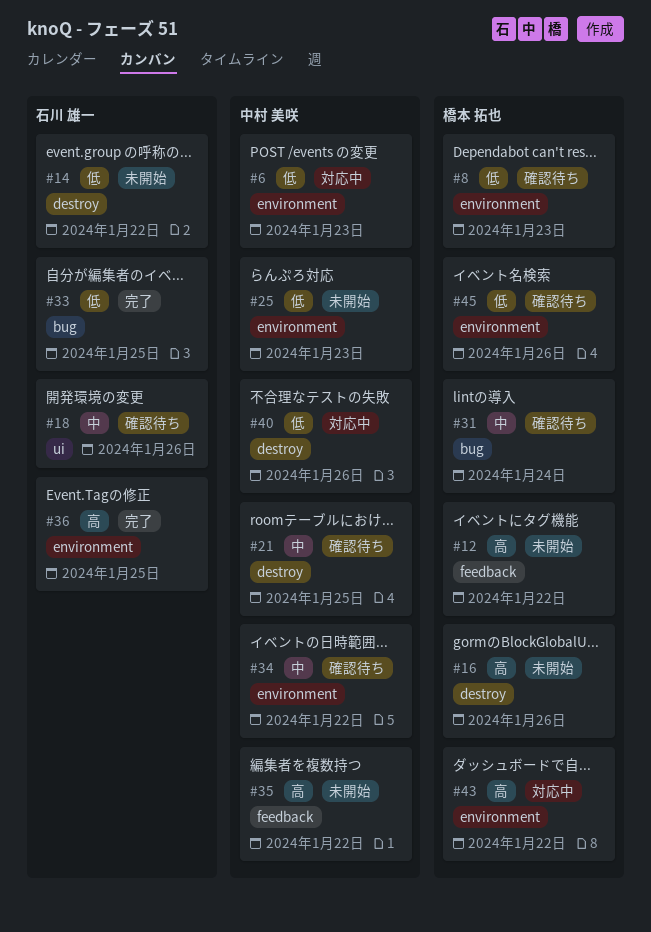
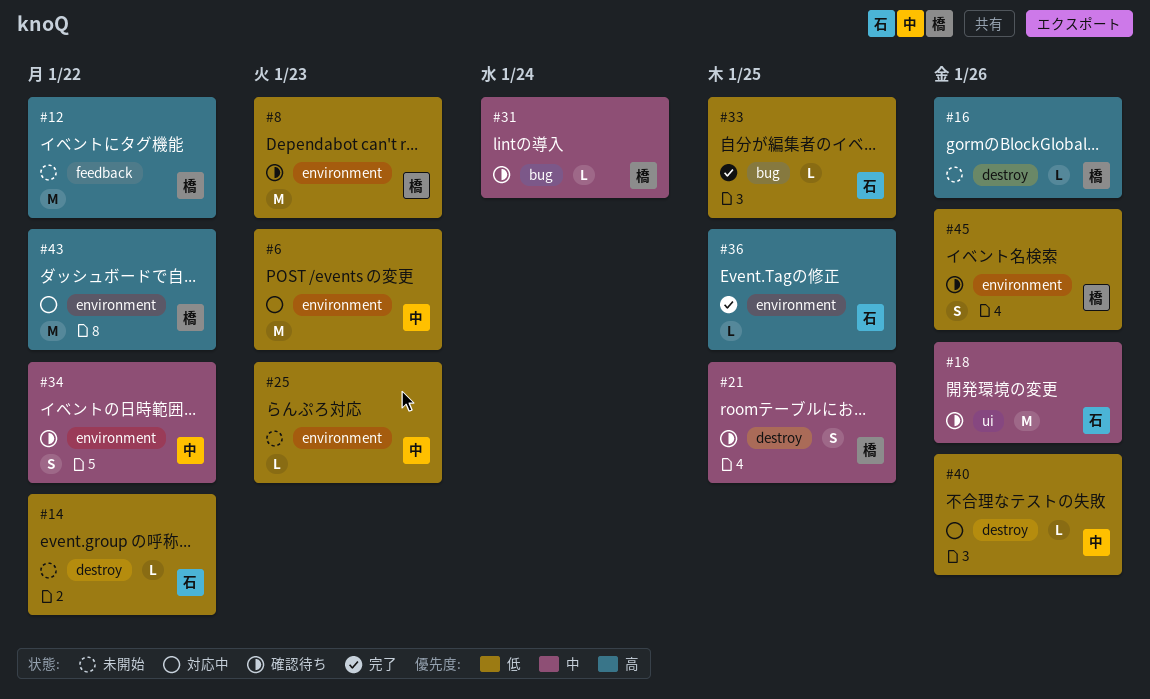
#21, owner: 中村 美咲 -> 橋本 拓也
#35: present -> none

